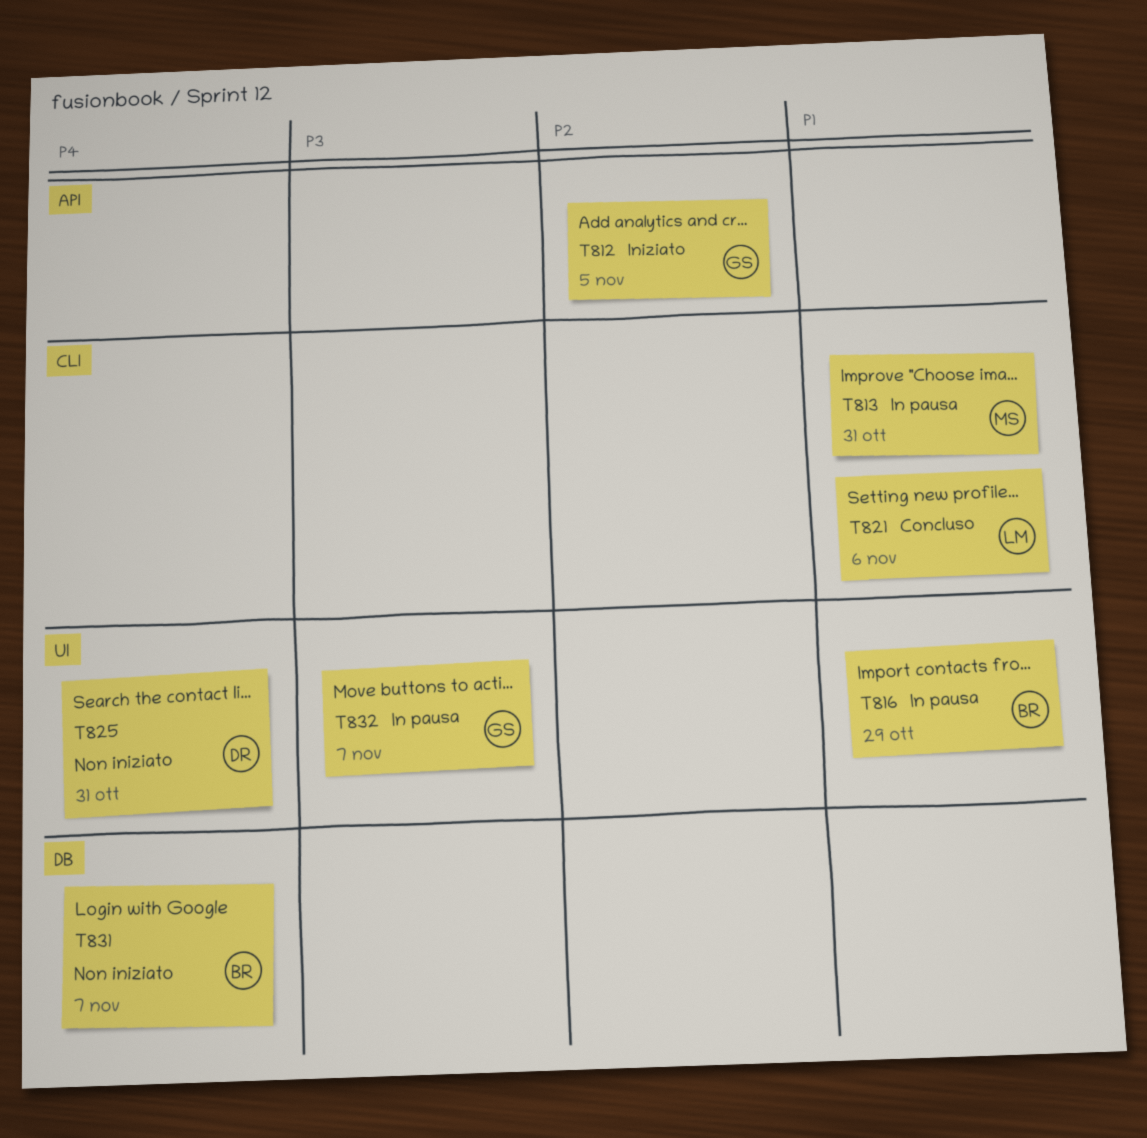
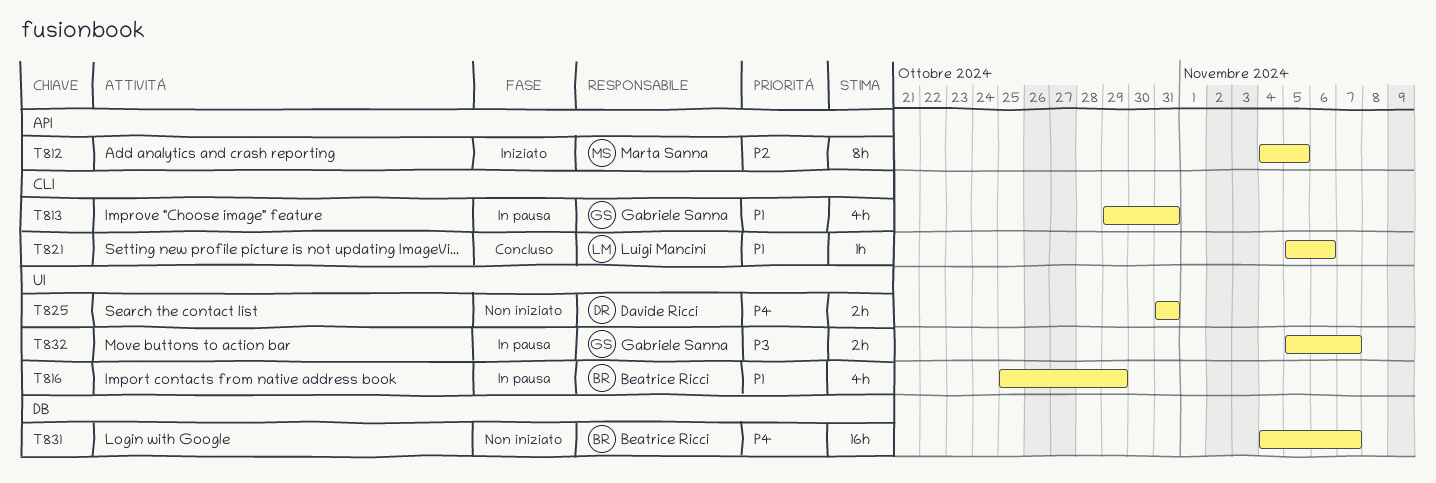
T812, owner: Gabriele Sanna -> Marta Sanna
T813, owner: Marta Sanna -> Gabriele Sanna

